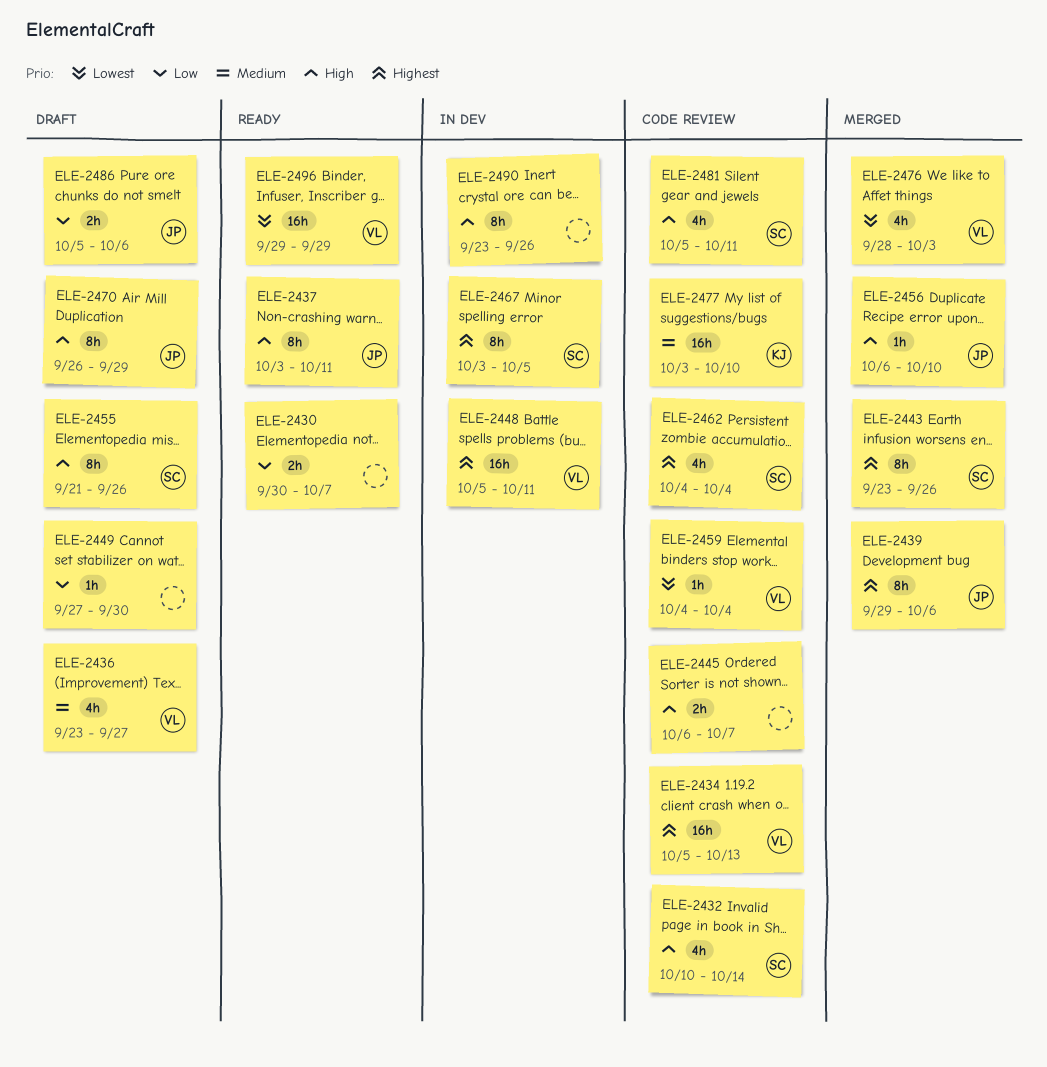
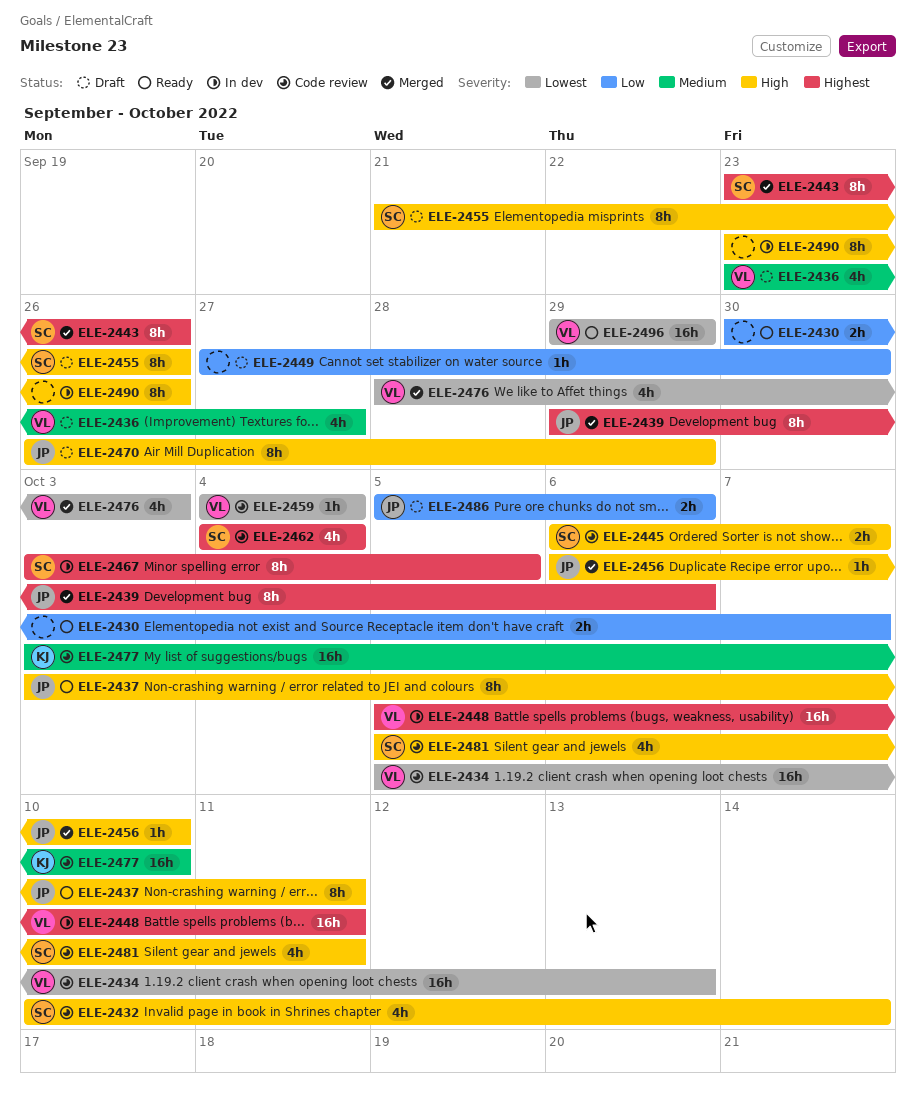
ELE-2434, priority: Highest -> Lowest
ELE-2445, owner: none -> SC

